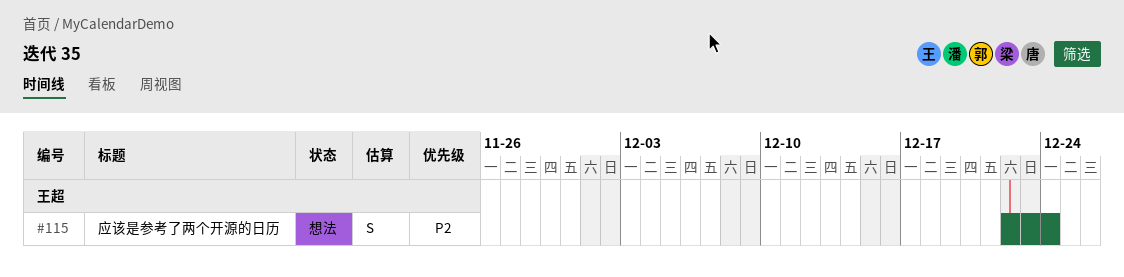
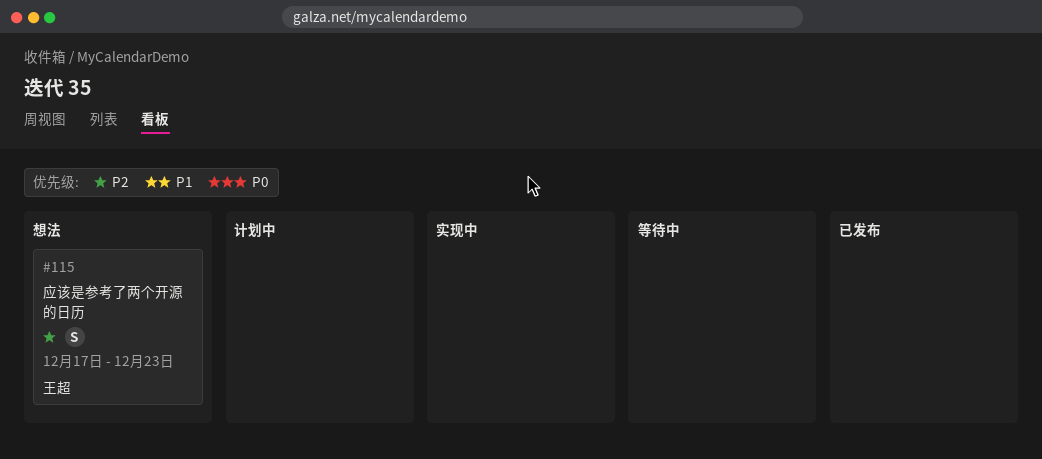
#115, start: Dec 22 -> Dec 17
#115, due: Dec 24 -> Dec 23

